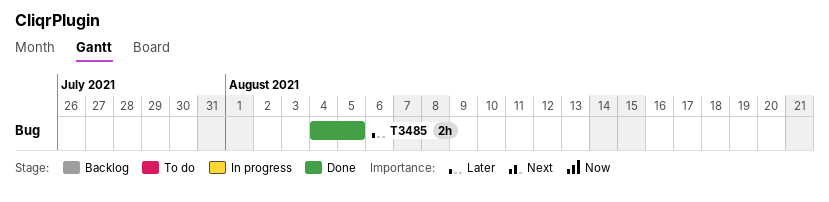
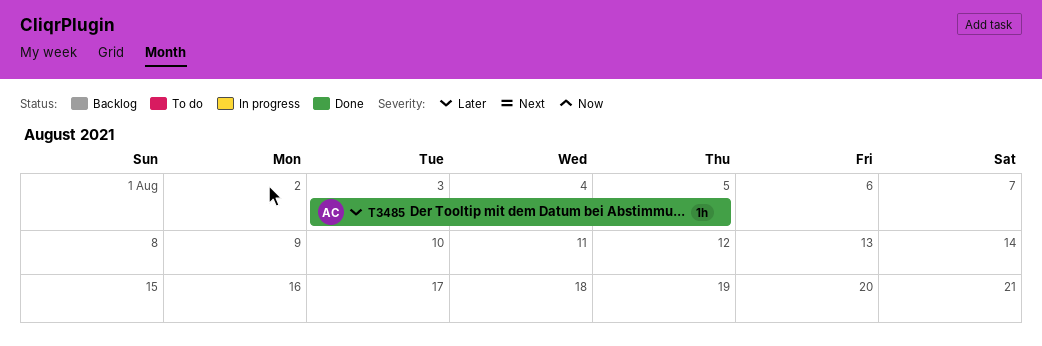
T3485, estimate: 2h -> 1h
T3485, start: Aug 4 -> Aug 3

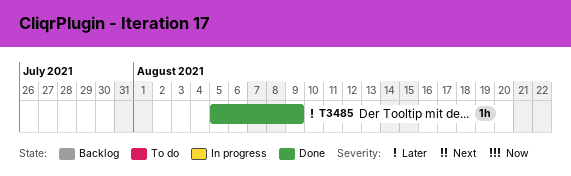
T3485, start: Aug 3 -> Aug 5
T3485, due: Aug 5 -> Aug 9

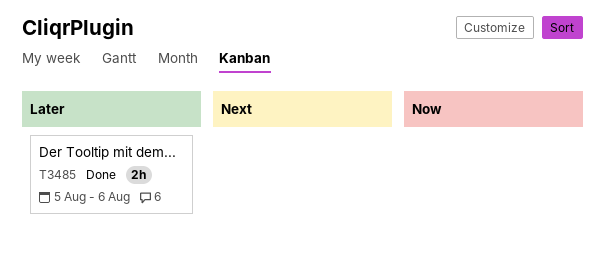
T3485, estimate: 1h -> 2h
T3485, due: Aug 9 -> Aug 6

